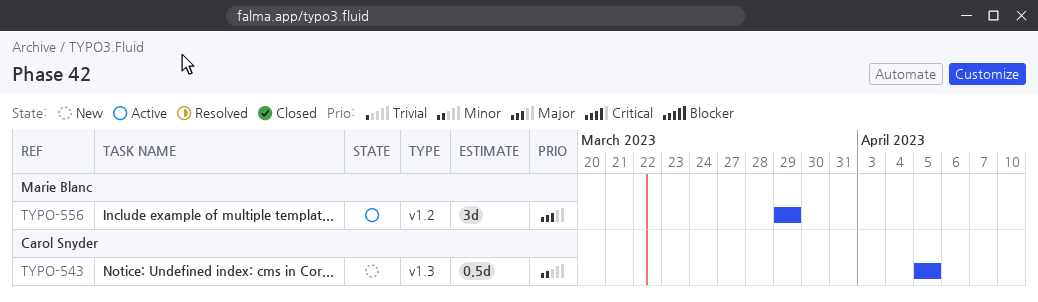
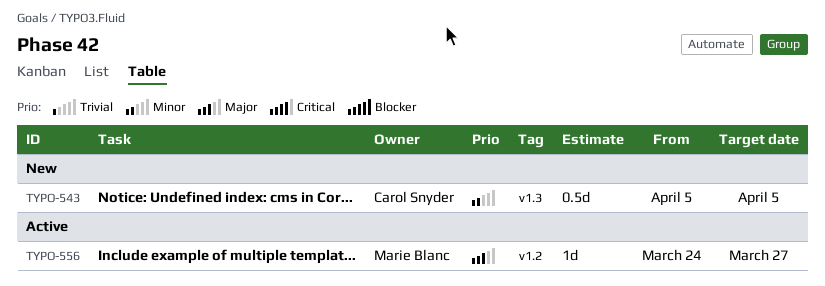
TYPO-556, estimate: 3d -> 1d
TYPO-556, start: Mar 29 -> Mar 24
TYPO-556, due: Mar 29 -> Mar 27

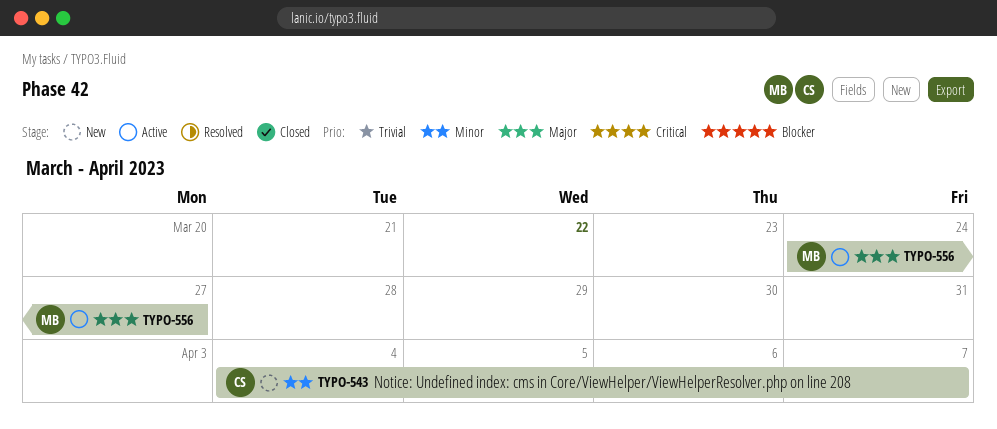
TYPO-543, start: Apr 5 -> Apr 4
TYPO-543, due: Apr 5 -> Apr 7

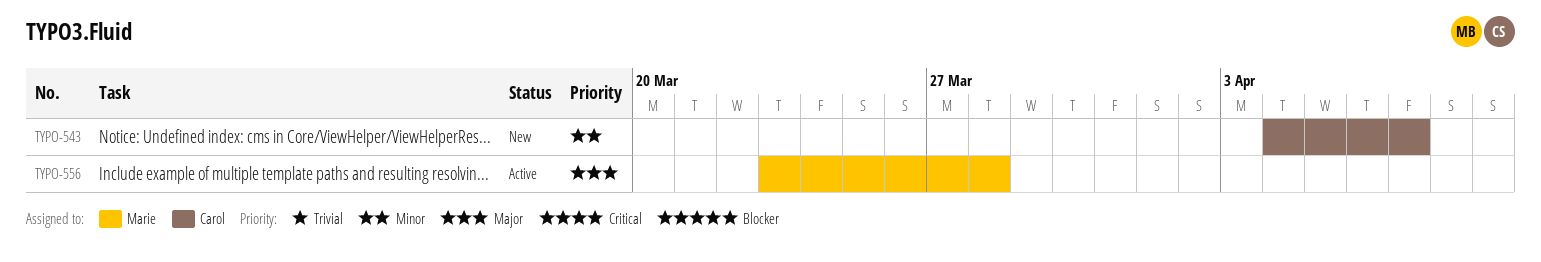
TYPO-556, start: Mar 24 -> Mar 23
TYPO-556, due: Mar 27 -> Mar 28

